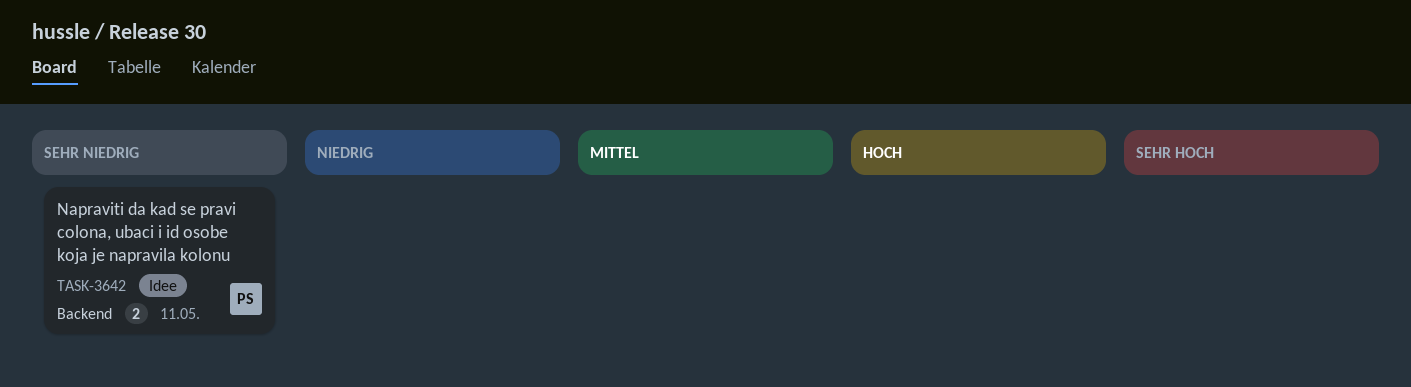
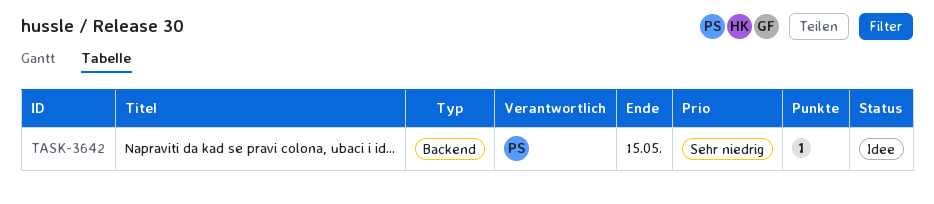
TASK-3642, estimate: 2 -> 1
TASK-3642, due: May 11 -> May 15

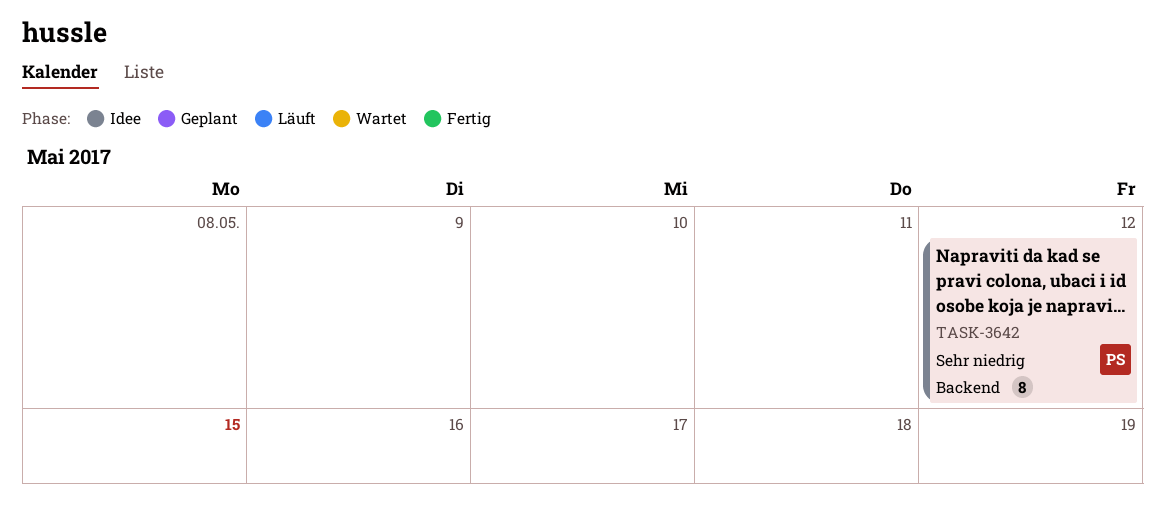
TASK-3642, estimate: 1 -> 8
TASK-3642, due: May 15 -> May 12

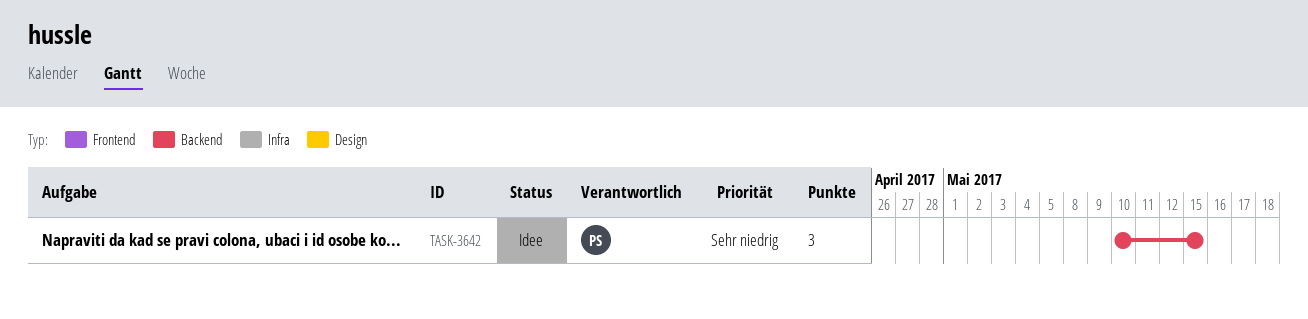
TASK-3642, estimate: 8 -> 3
TASK-3642, due: May 12 -> May 15

